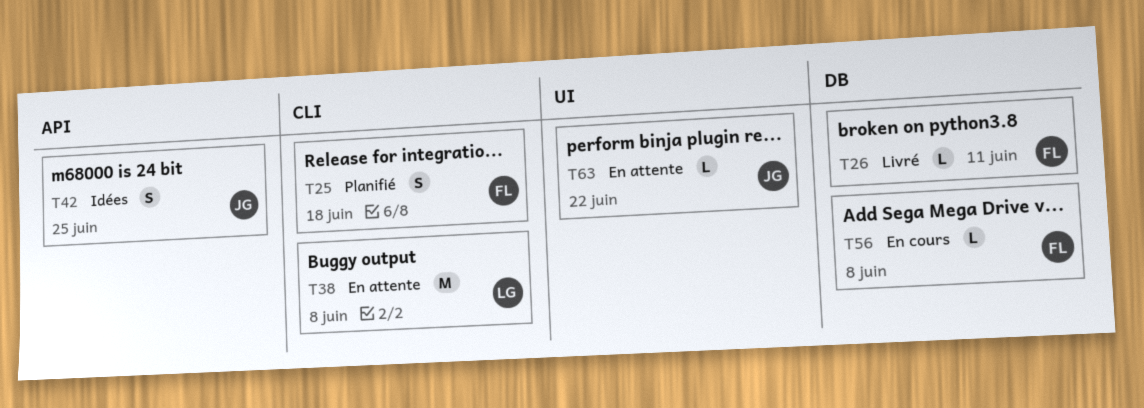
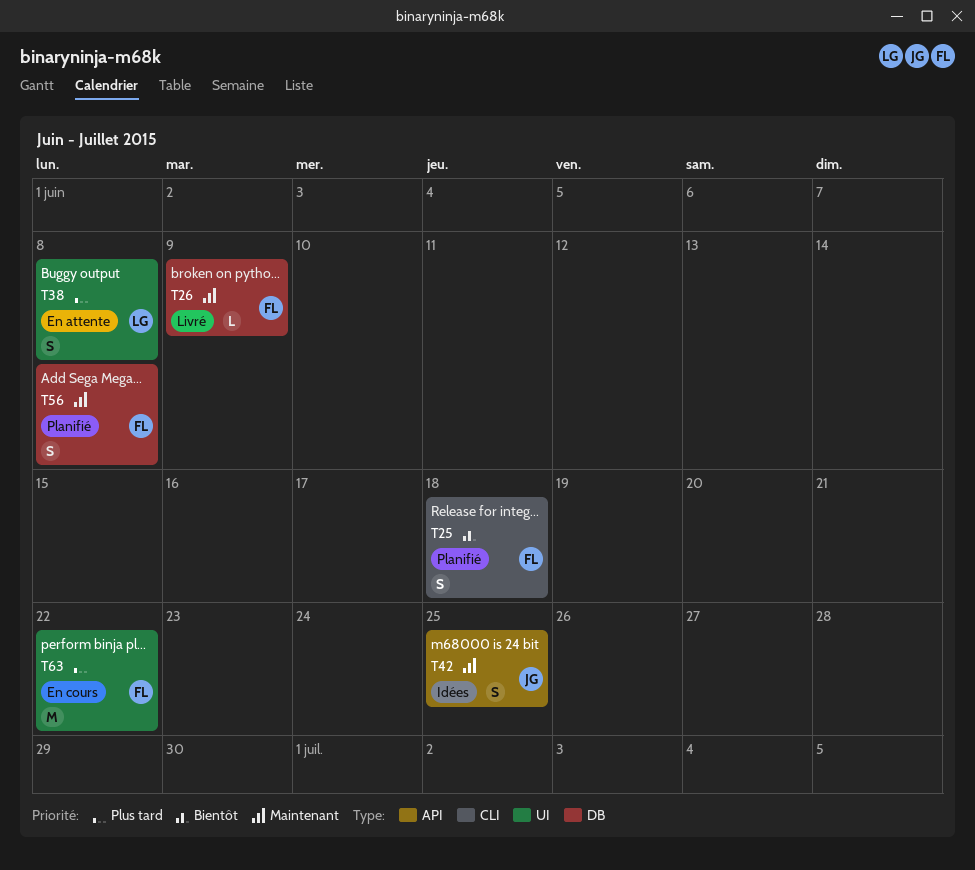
T26, due: Jun 11 -> Jun 9
T38, label: CLI -> UI
T38, estimate: M -> S
T56, status: En cours -> Planifié
T56, estimate: L -> S
T63, status: En attente -> En cours
T63, owner: JG -> FL
T63, estimate: L -> M

